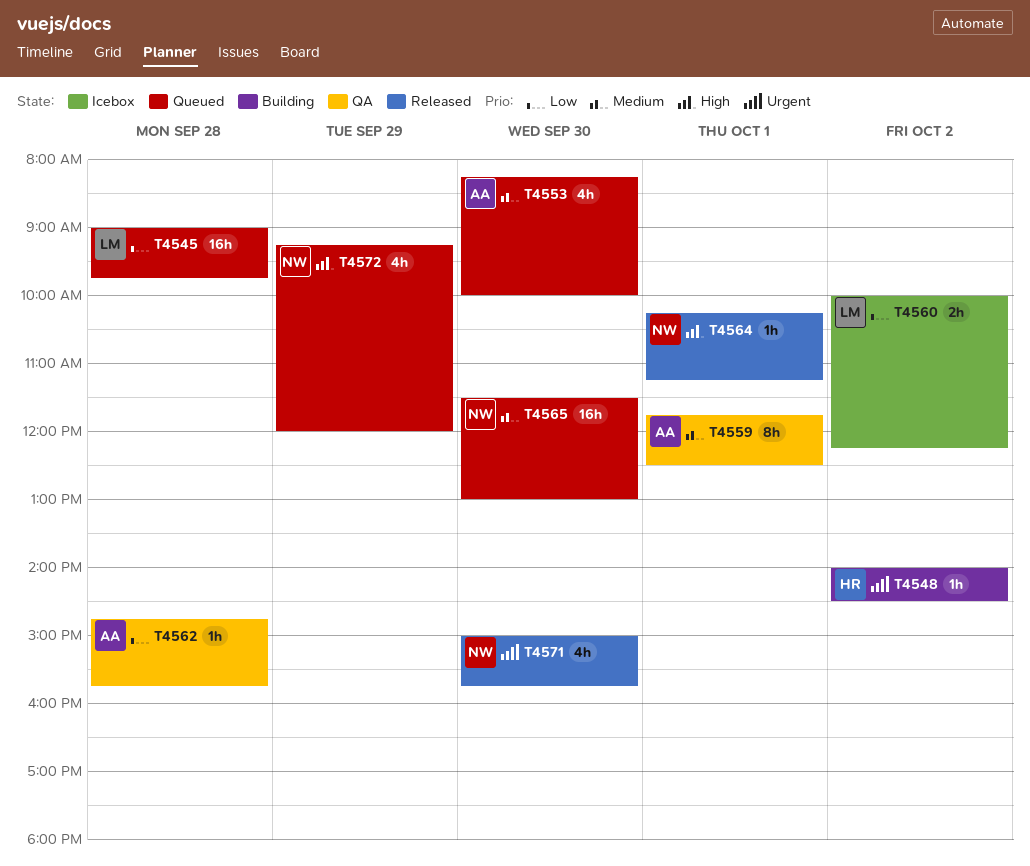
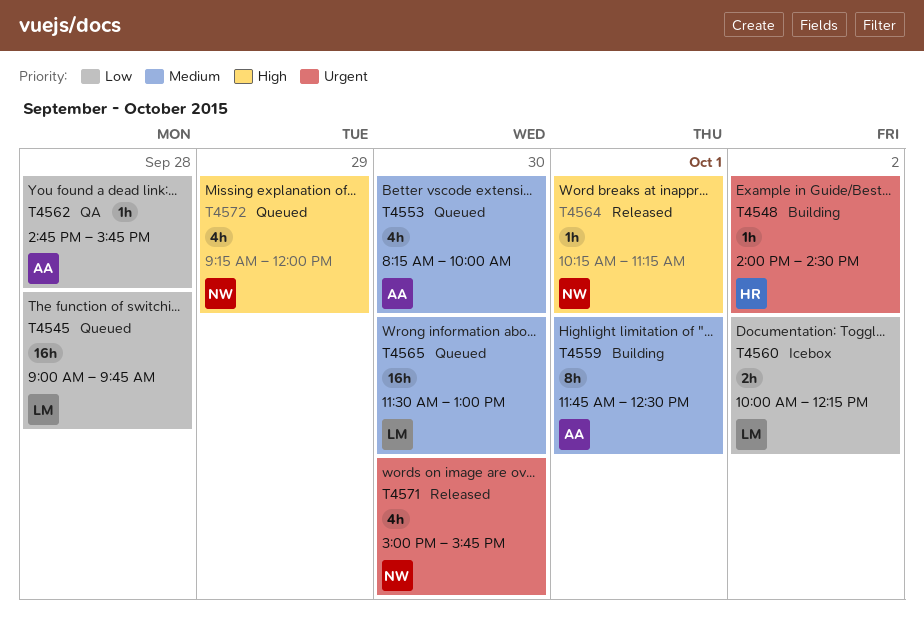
T4559, status: QA -> Building
T4565, owner: NW -> LM

